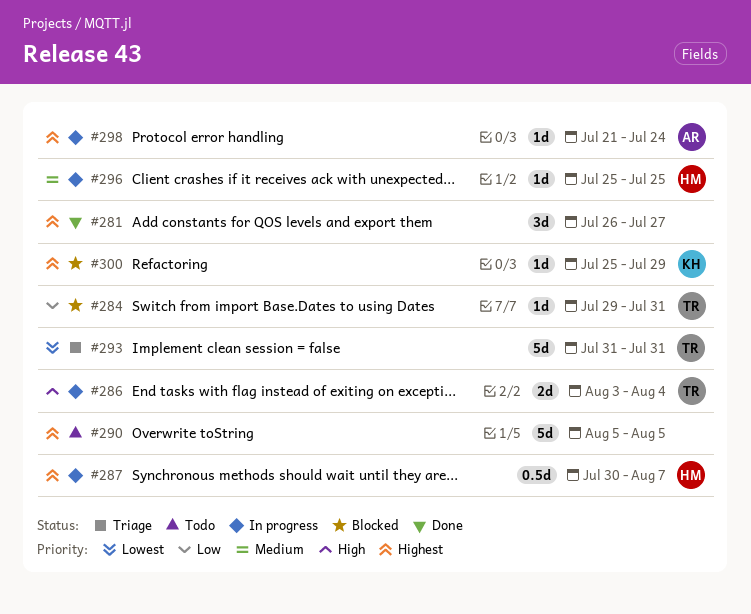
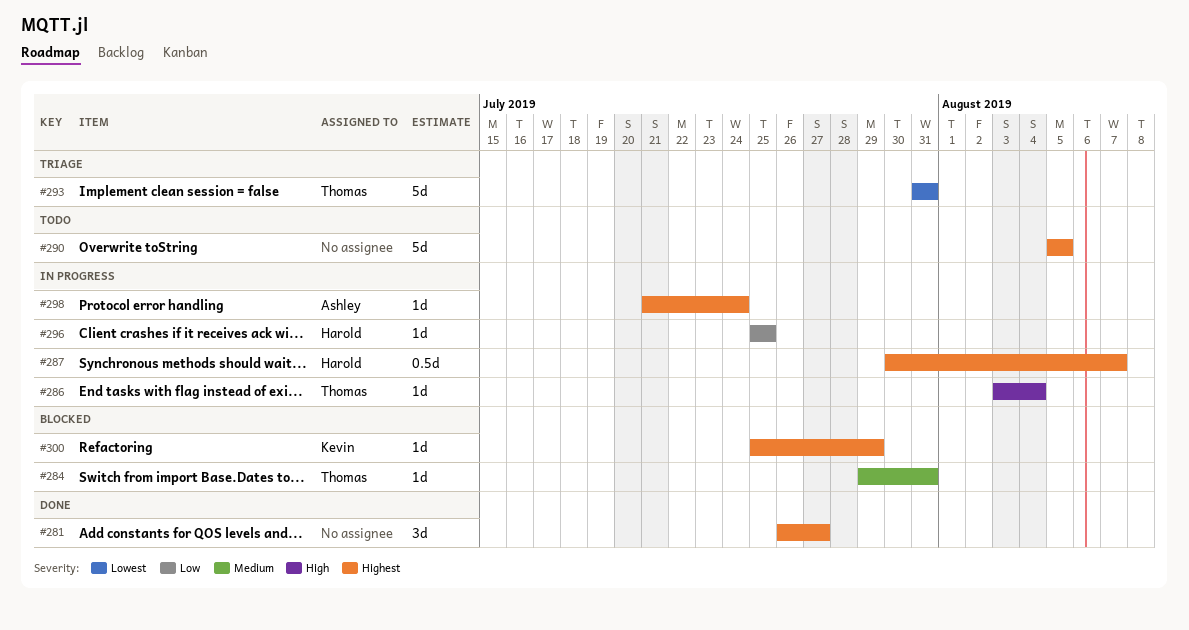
#284, priority: Low -> Medium
#286, estimate: 2d -> 1d
#296, priority: Medium -> Low

